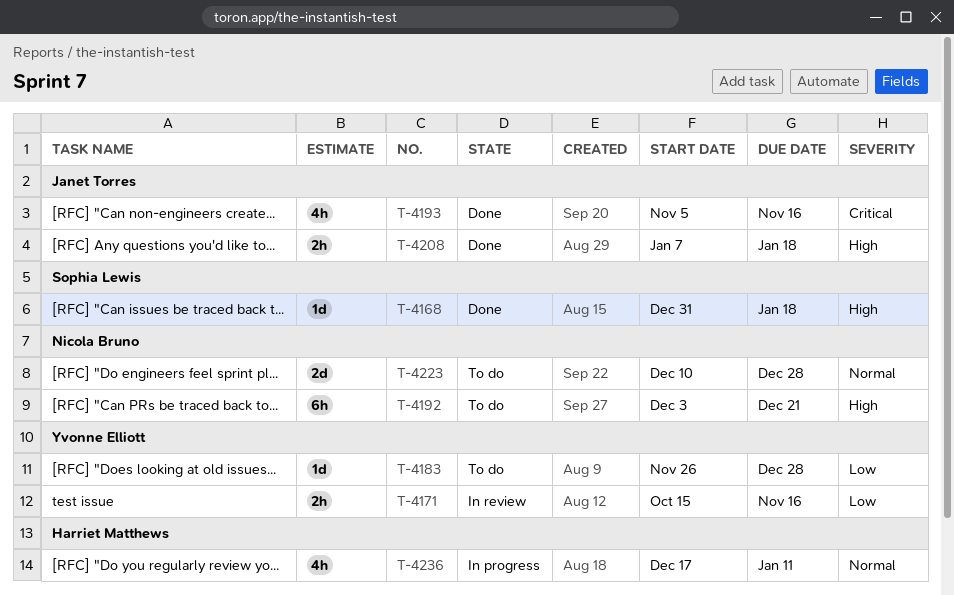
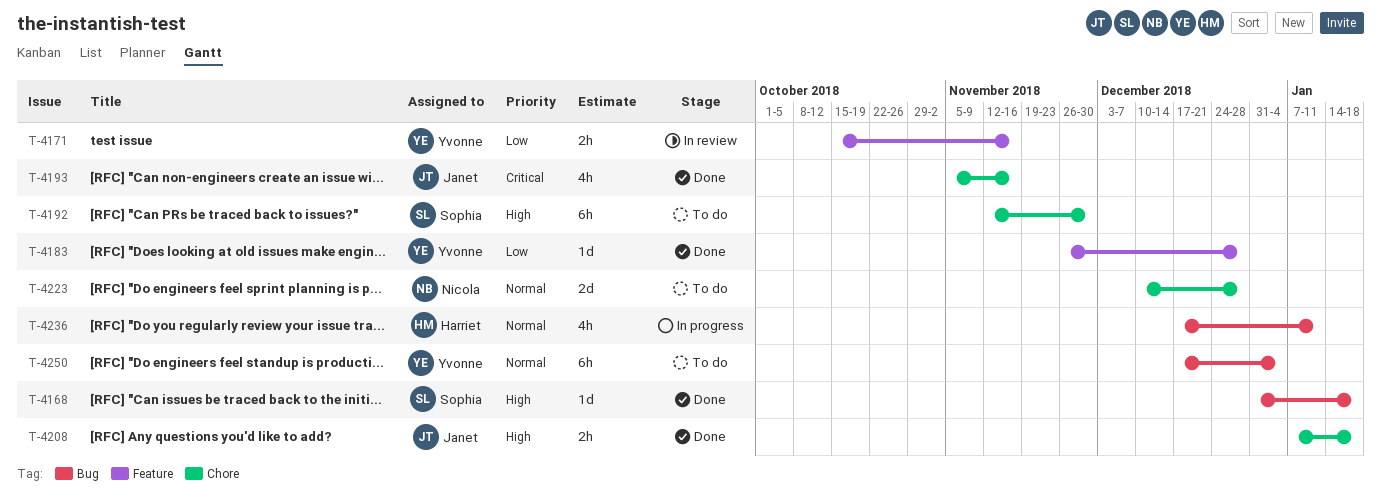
T-4183, status: To do -> Done
T-4192, owner: Nicola Bruno -> Sophia Lewis
T-4192, start: Dec 3 -> Nov 12
T-4192, due: Dec 21 -> Nov 30
T-4250: none -> present

